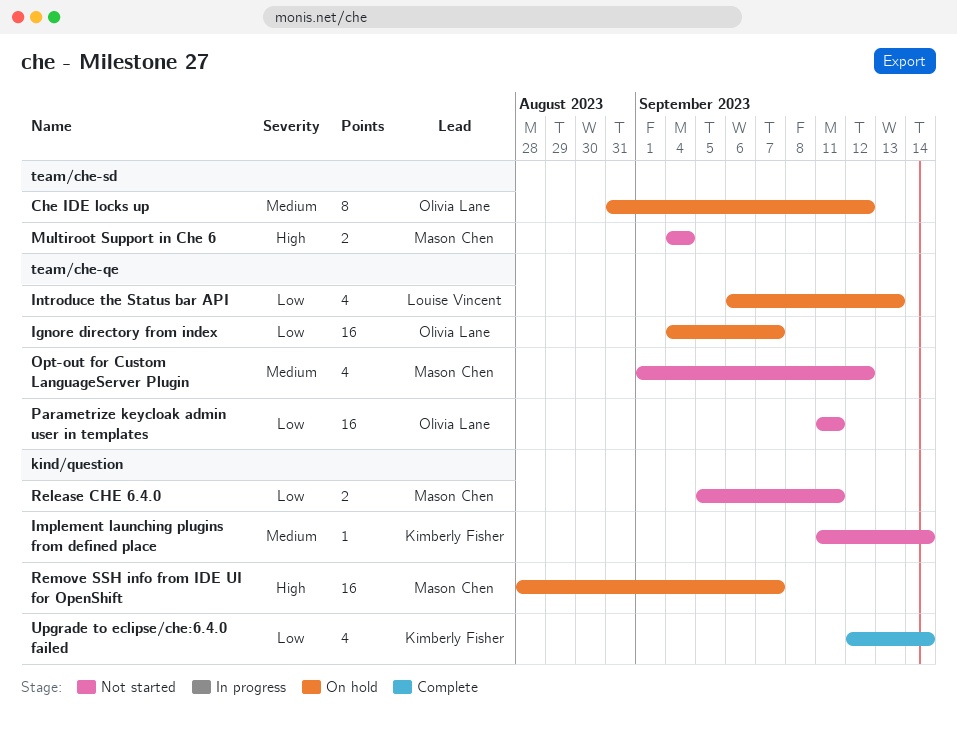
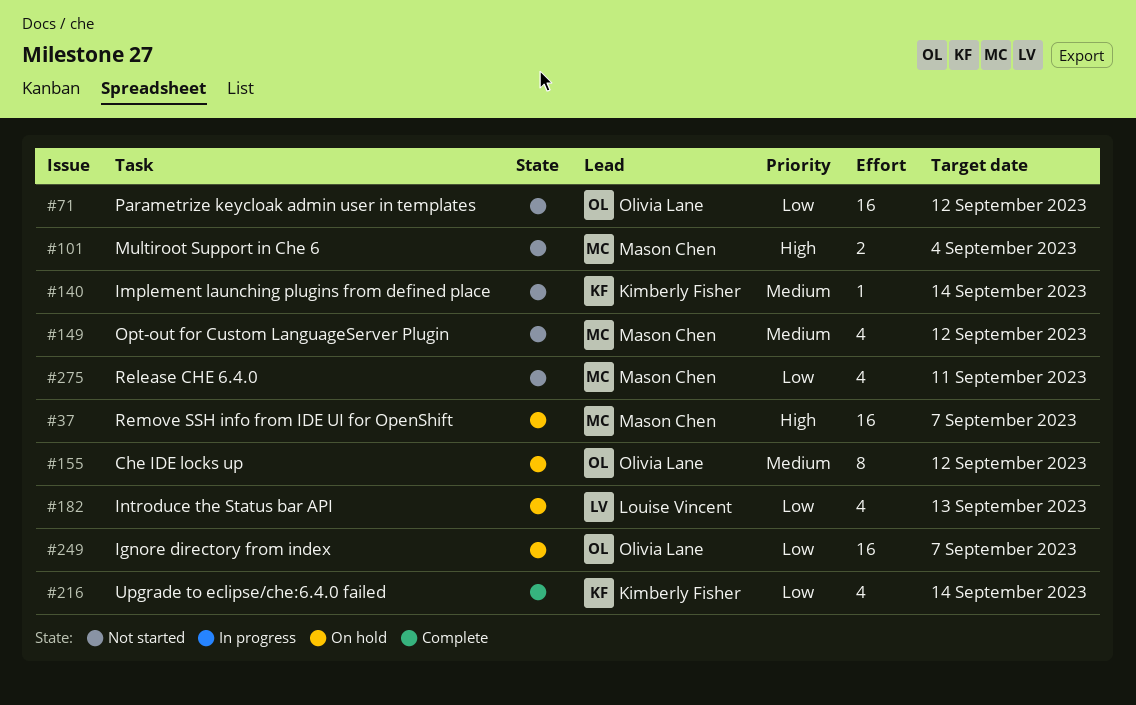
Parametrize keycloak admin user in templates, due: Sep 11 -> Sep 12
Release CHE 6.4.0, estimate: 2 -> 4

